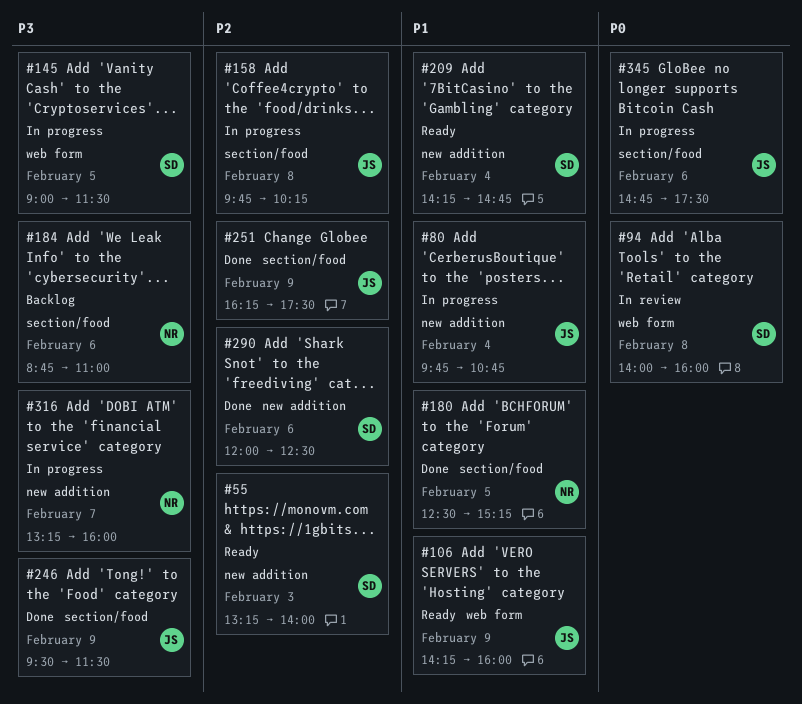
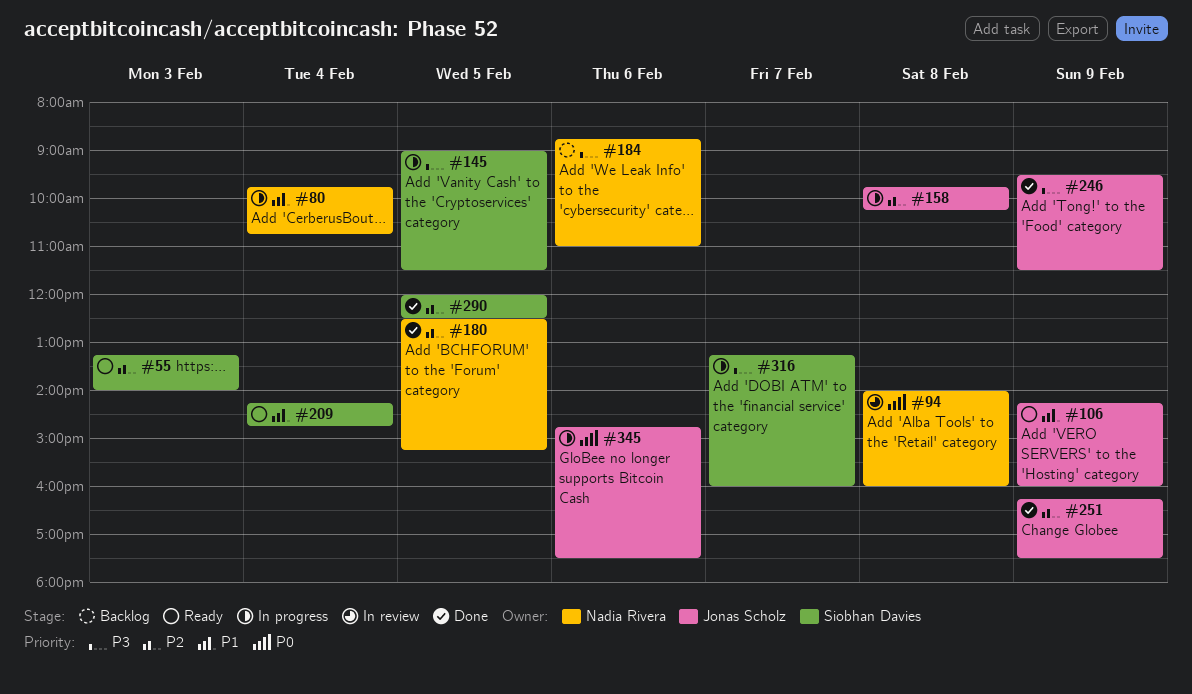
#80, owner: Jonas Scholz -> Nadia Rivera
#94, owner: Siobhan Davies -> Nadia Rivera
#180, priority: P1 -> P2
#290, day: Feb 6 -> Feb 5
#316, owner: Nadia Rivera -> Siobhan Davies

